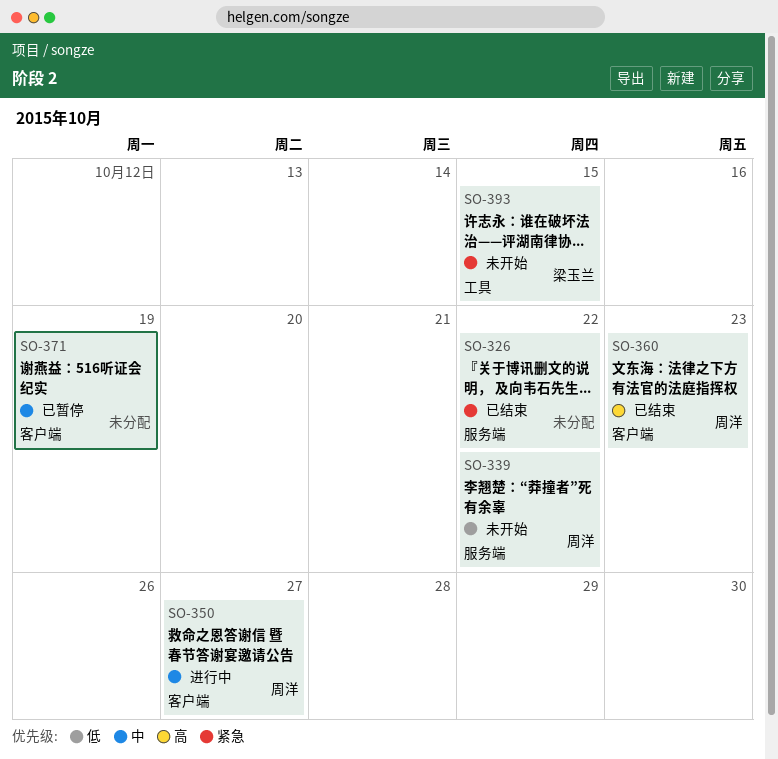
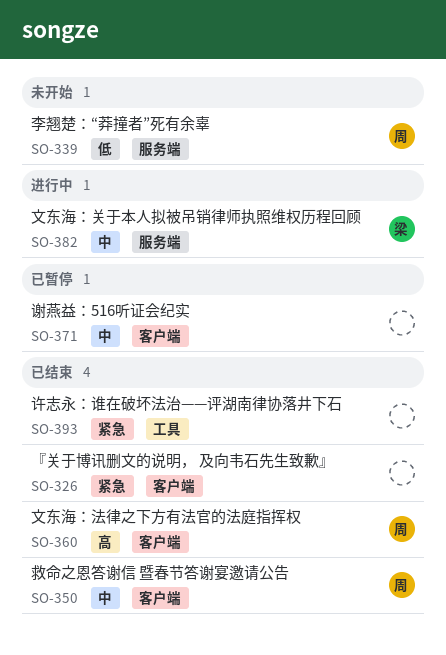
SO-326, label: 服务端 -> 客户端
SO-350, status: 进行中 -> 已结束
SO-382: none -> present
SO-393, status: 未开始 -> 已结束
SO-393, owner: 梁玉兰 -> none

